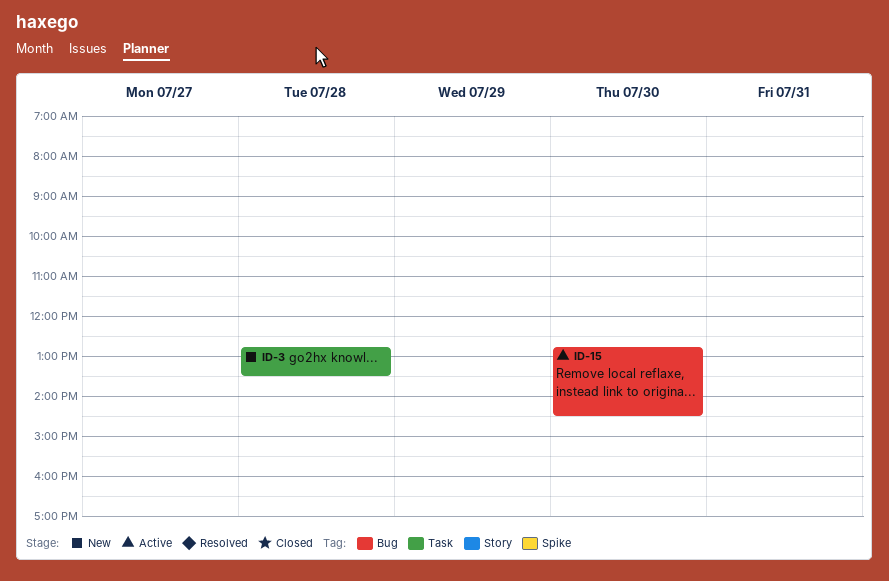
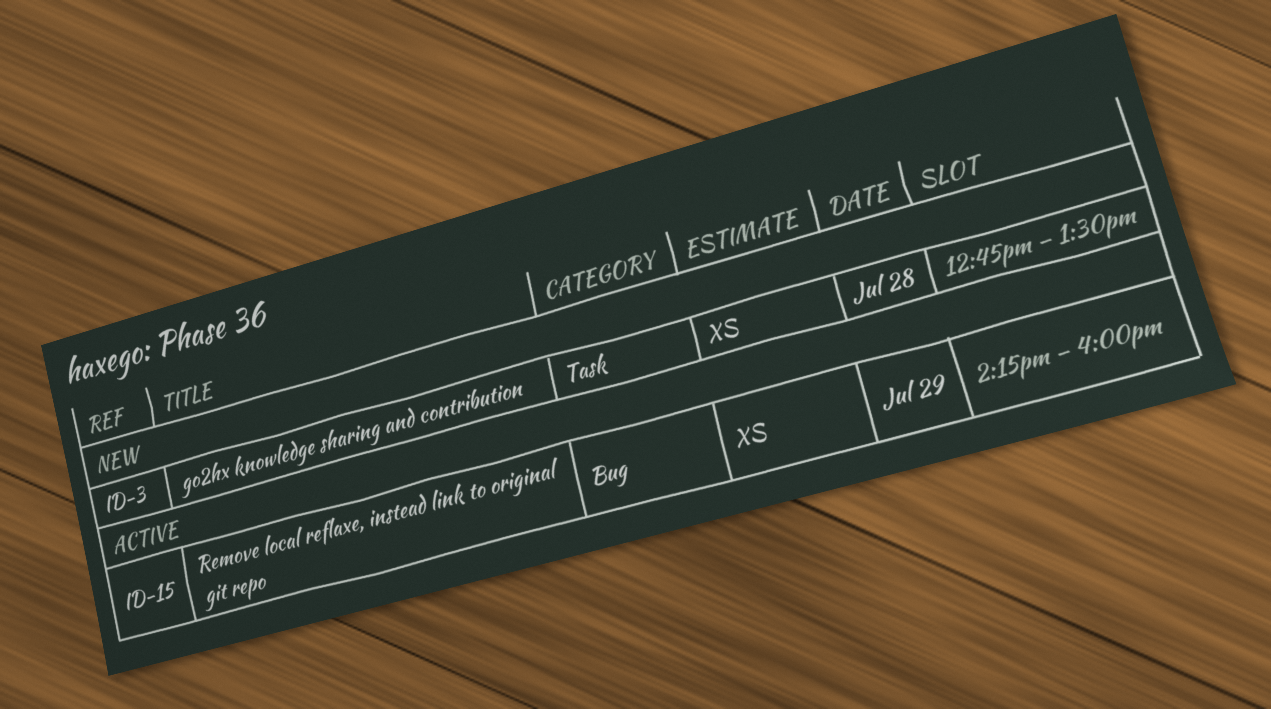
ID-15, day: Jul 30 -> Jul 29
ID-15, begins: 12:45 -> 14:15
ID-15, ends: 14:30 -> 16:00

